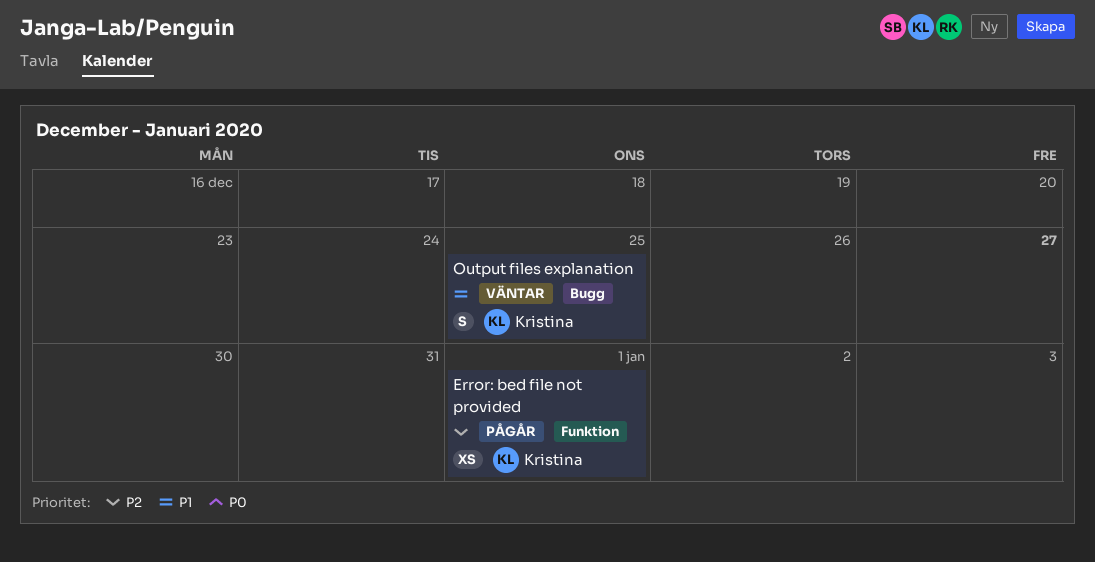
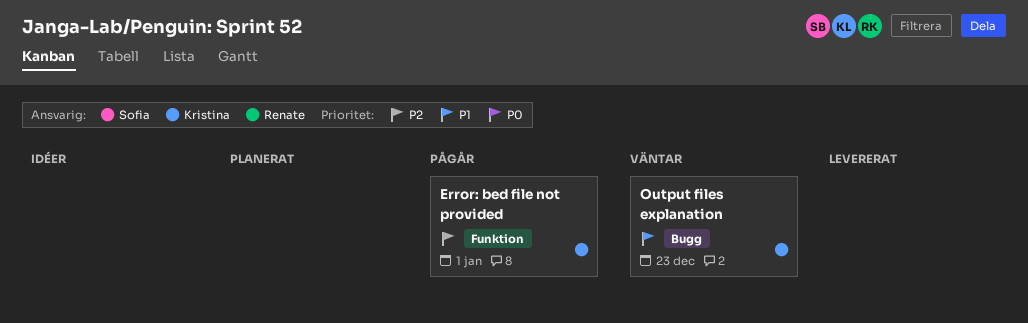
Output files explanation, due: Dec 25 -> Dec 23

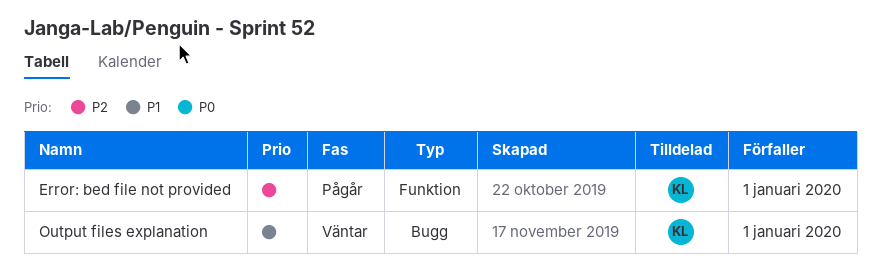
Output files explanation, due: Dec 23 -> Jan 1

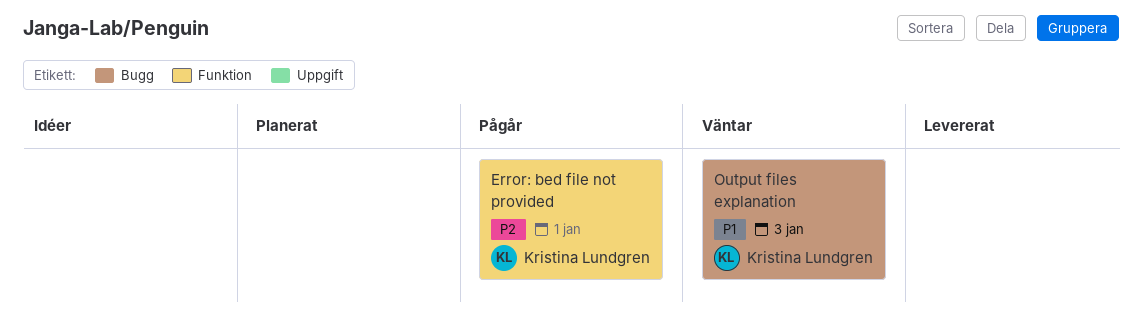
Output files explanation, due: Jan 1 -> Jan 3

